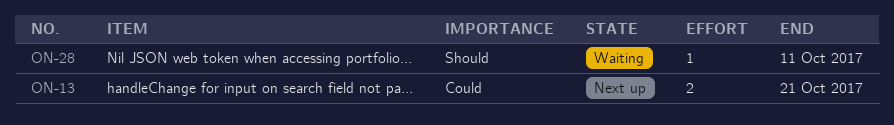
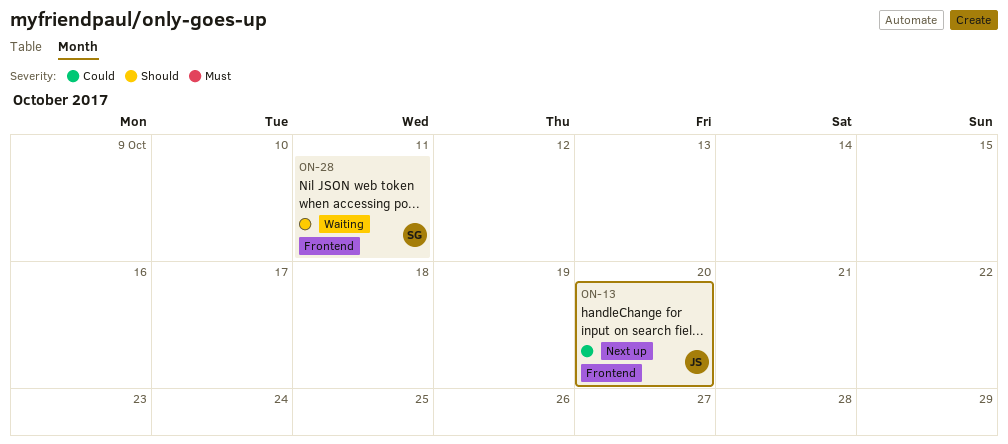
ON-13, due: Oct 21 -> Oct 20

